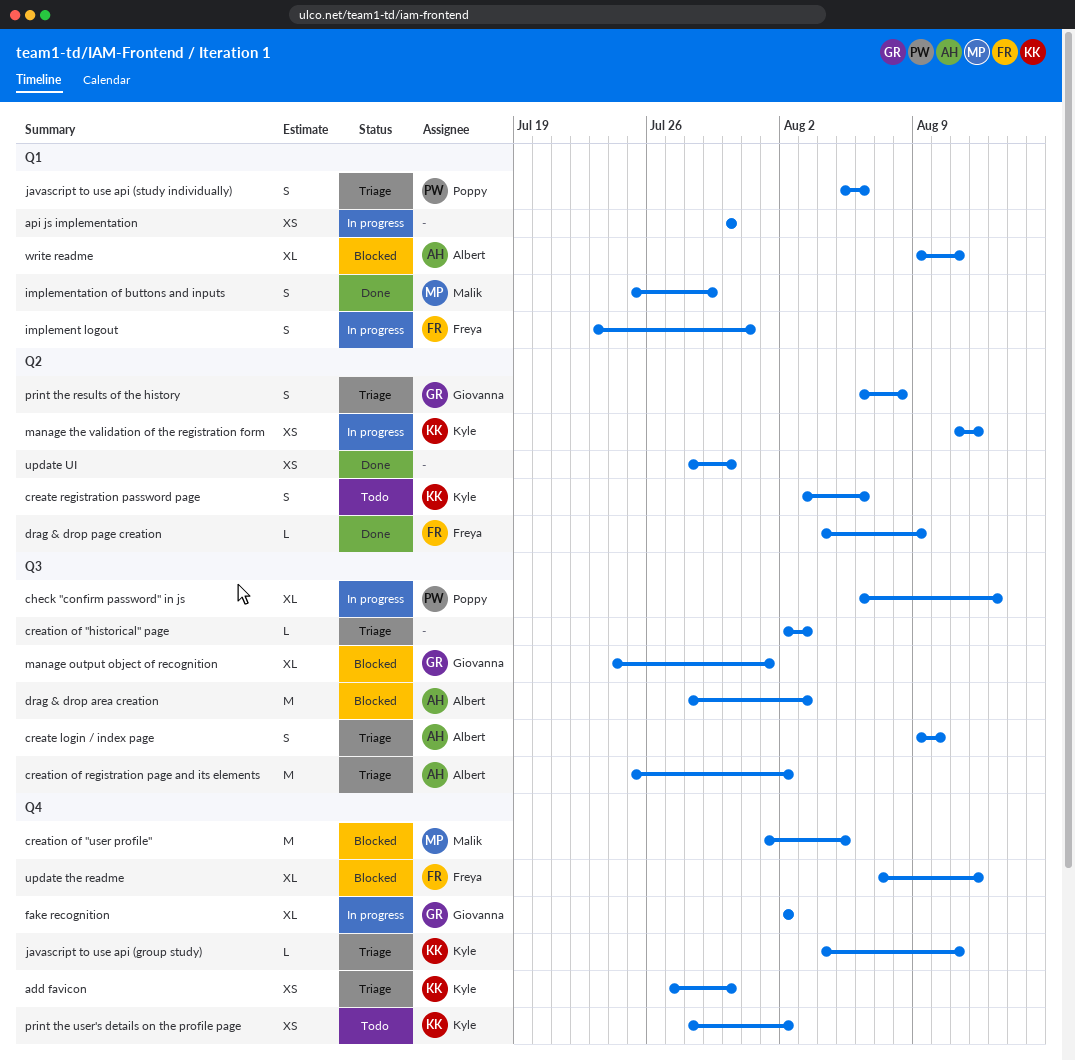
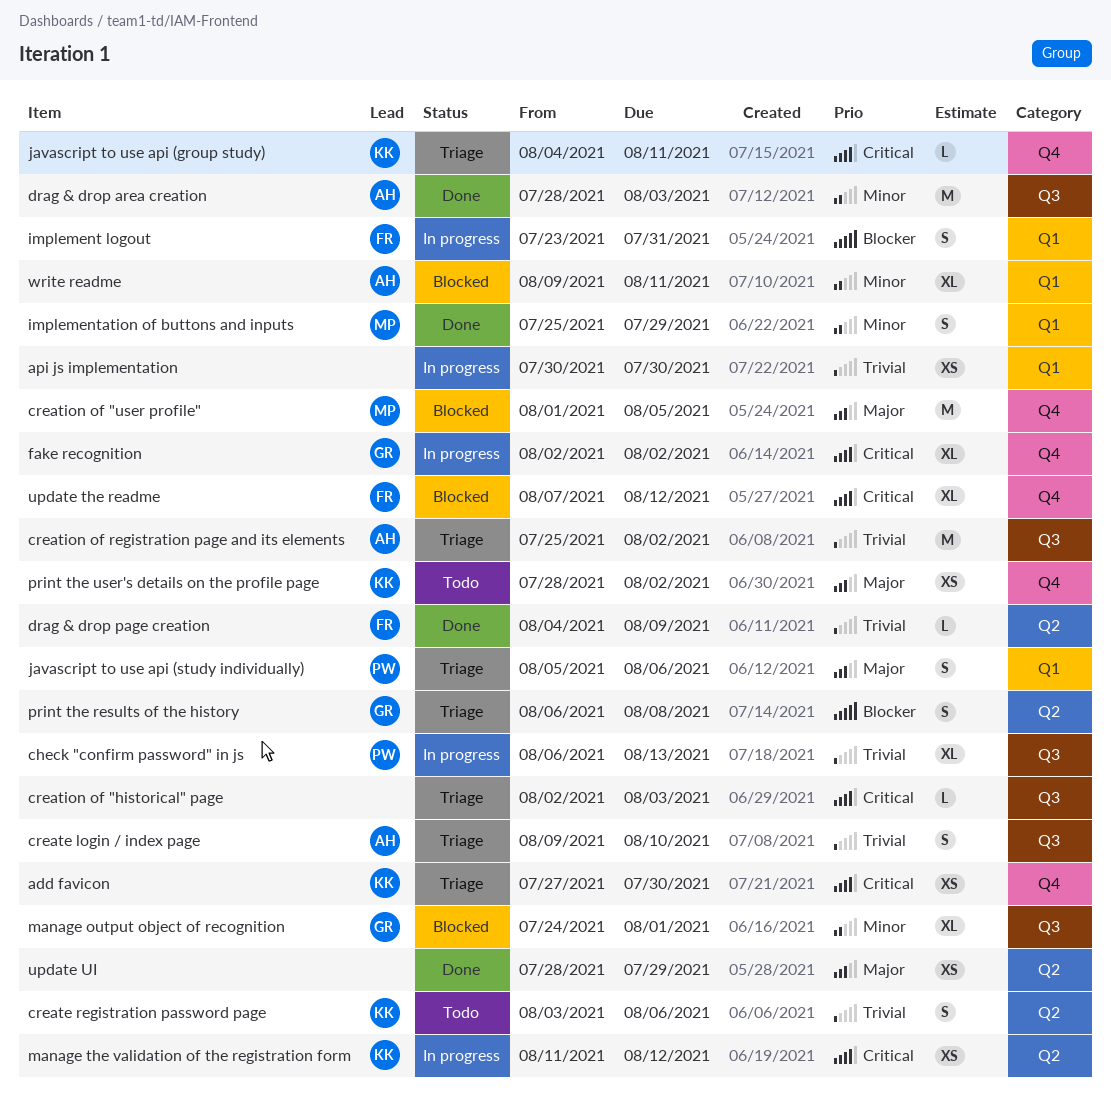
drag & drop area creation, status: Blocked -> Done
update UI, due: Jul 30 -> Jul 29

